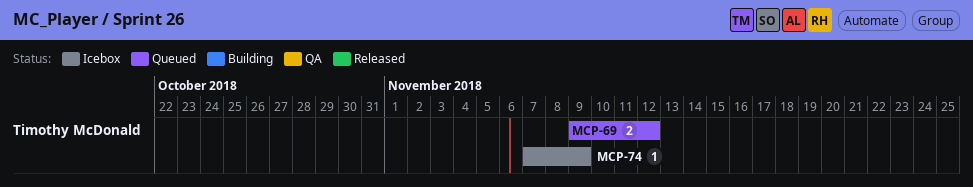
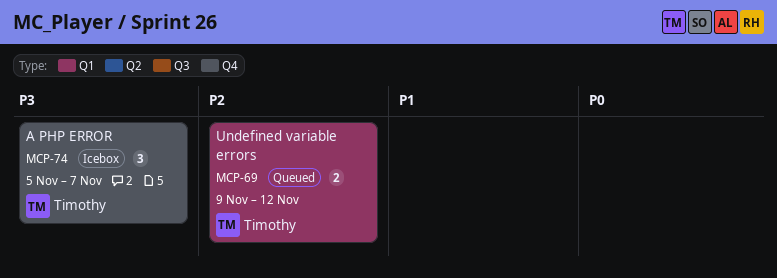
MCP-74, estimate: 1 -> 3
MCP-74, start: Nov 7 -> Nov 5
MCP-74, due: Nov 9 -> Nov 7

